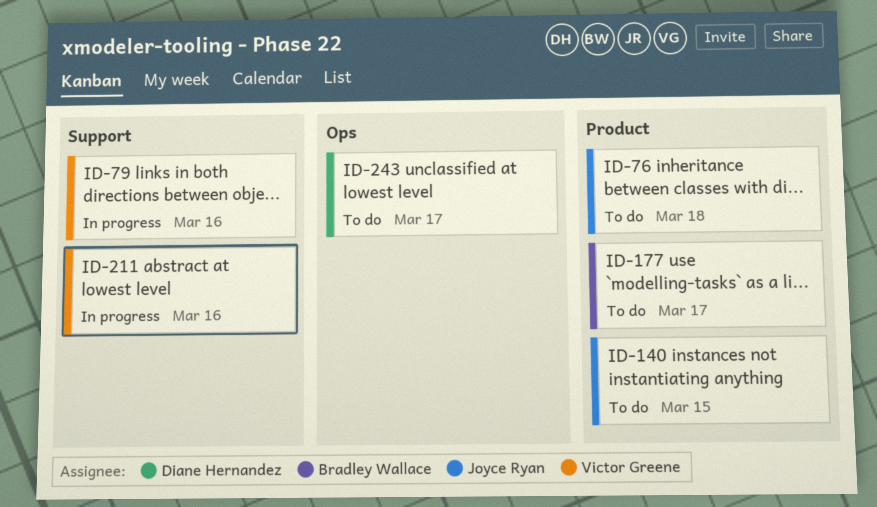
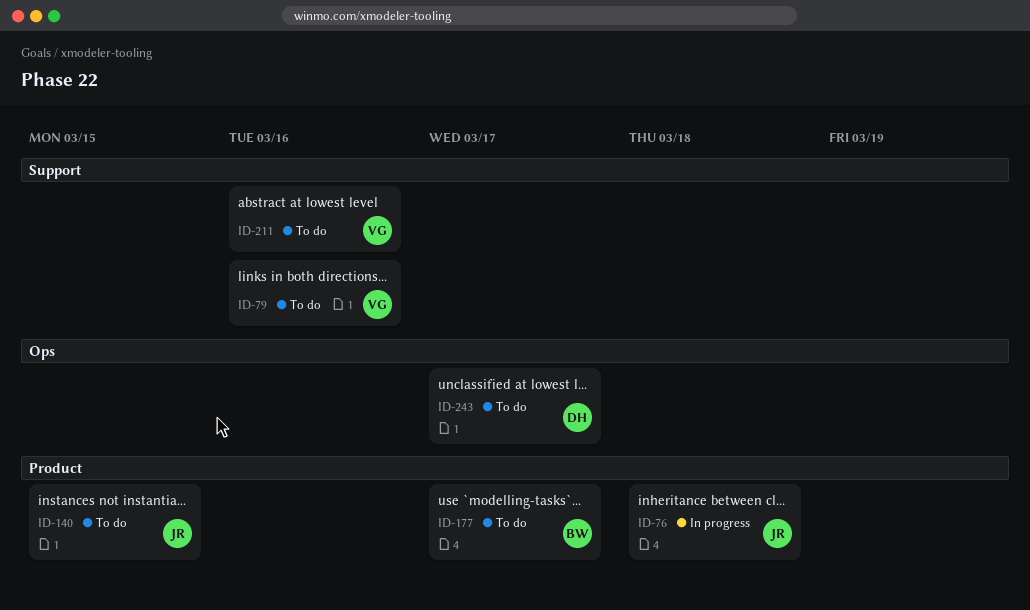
ID-76, status: To do -> In progress
ID-79, status: In progress -> To do
ID-211, status: In progress -> To do

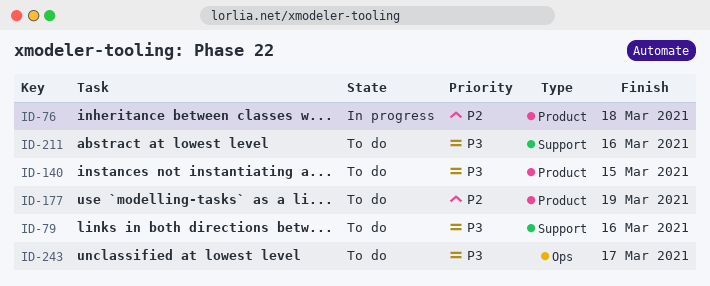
ID-177, due: Mar 17 -> Mar 19

